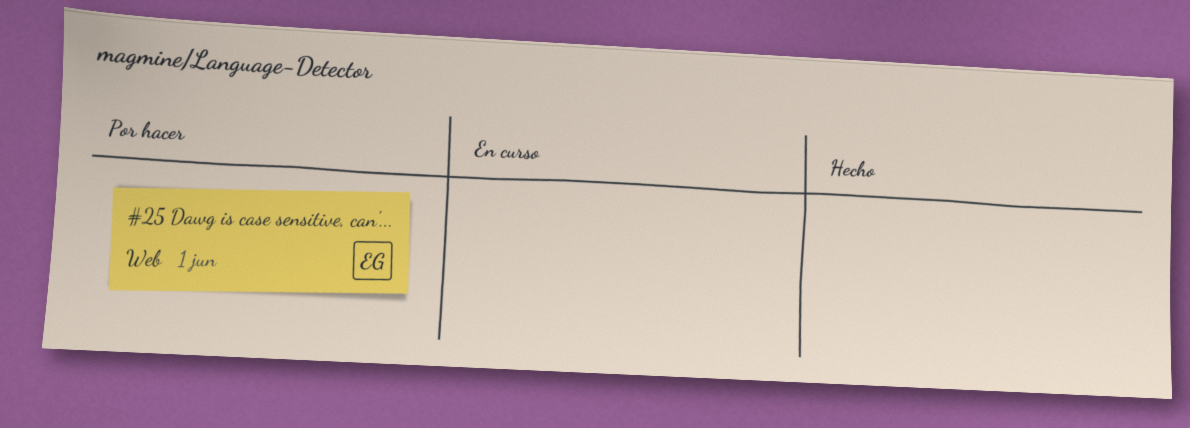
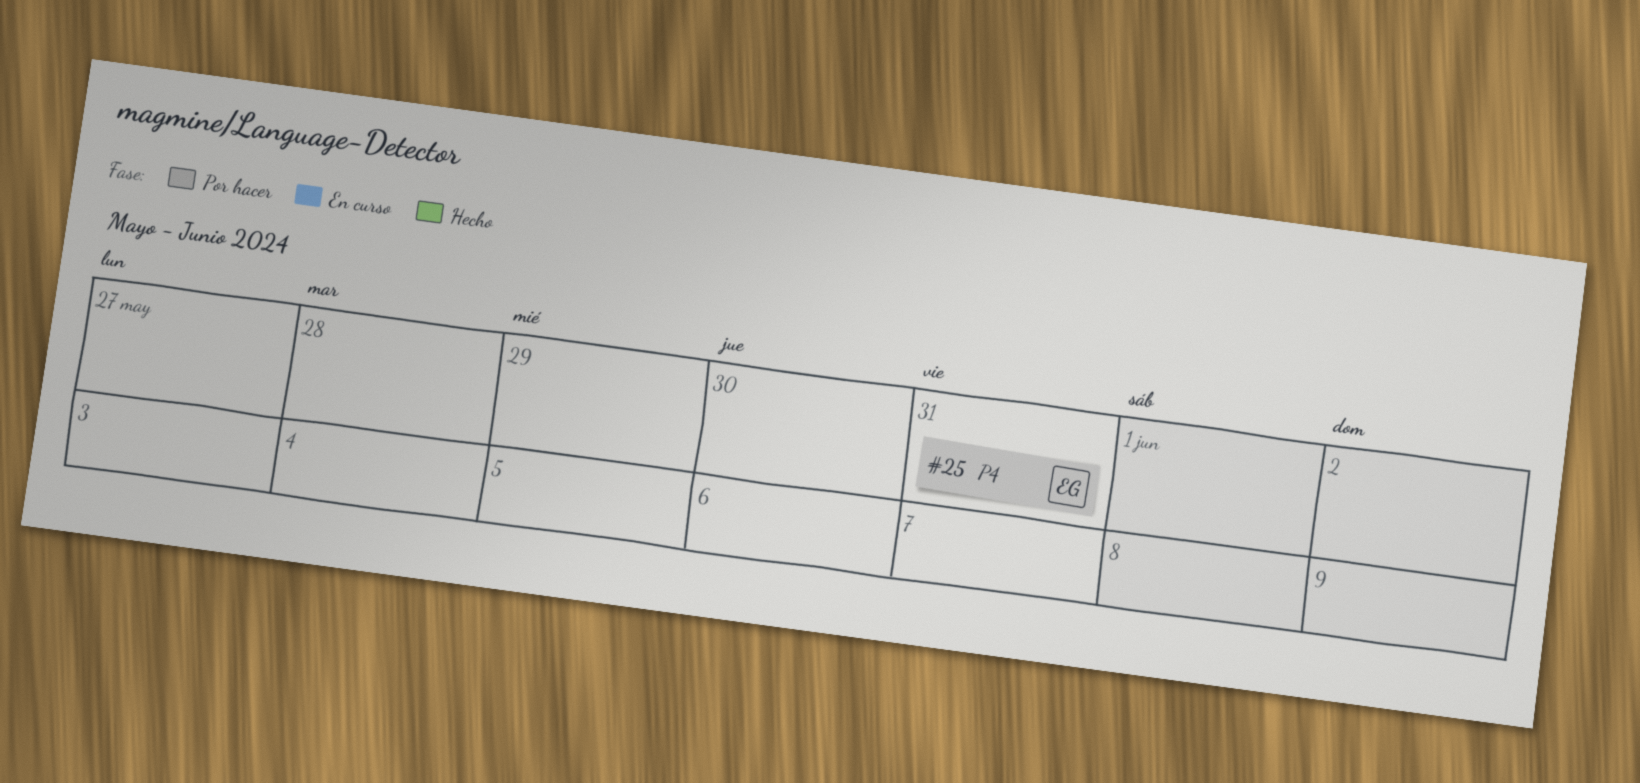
#25, due: Jun 1 -> May 31

